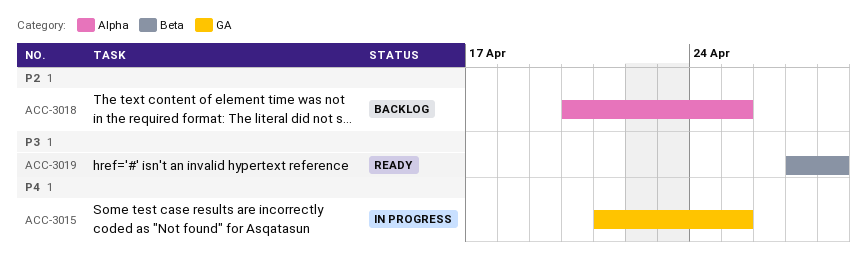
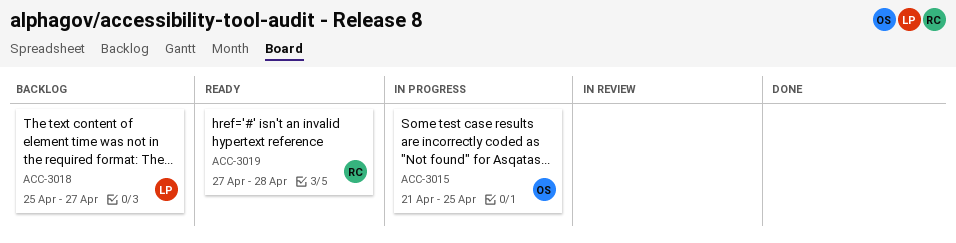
ACC-3018, start: Apr 20 -> Apr 25
ACC-3018, due: Apr 25 -> Apr 27

